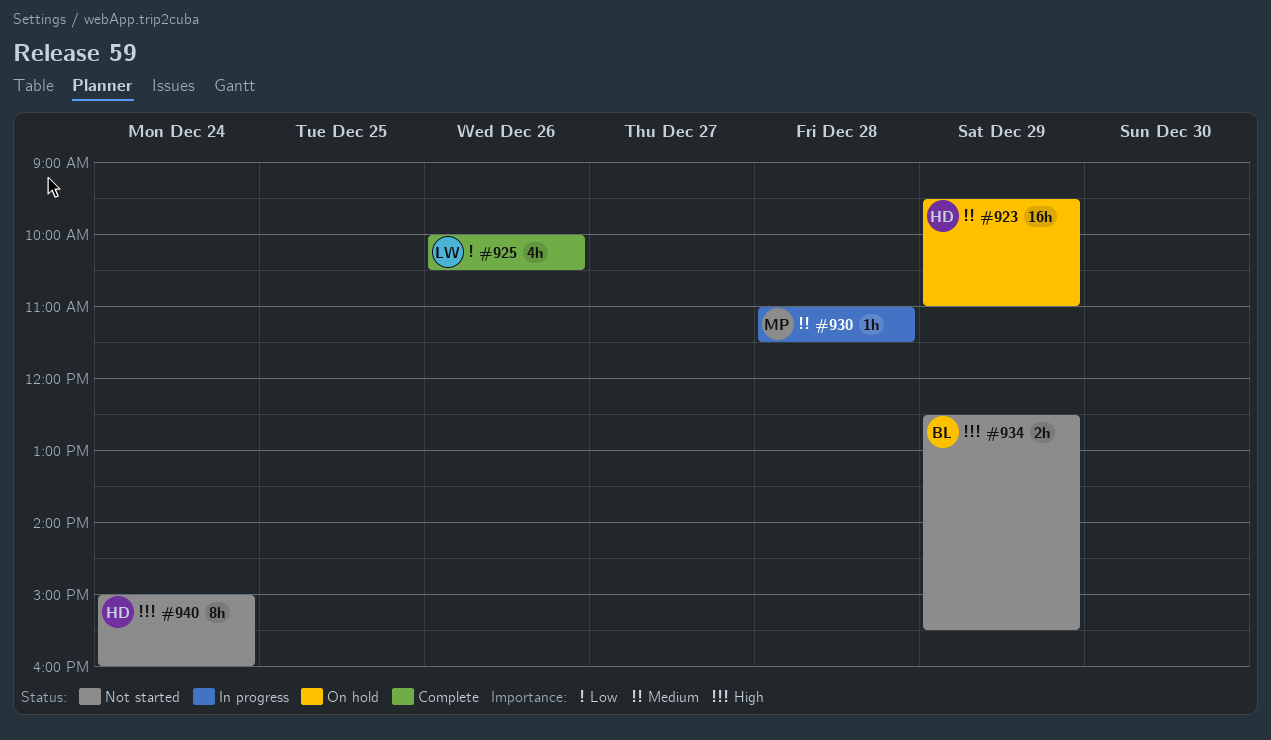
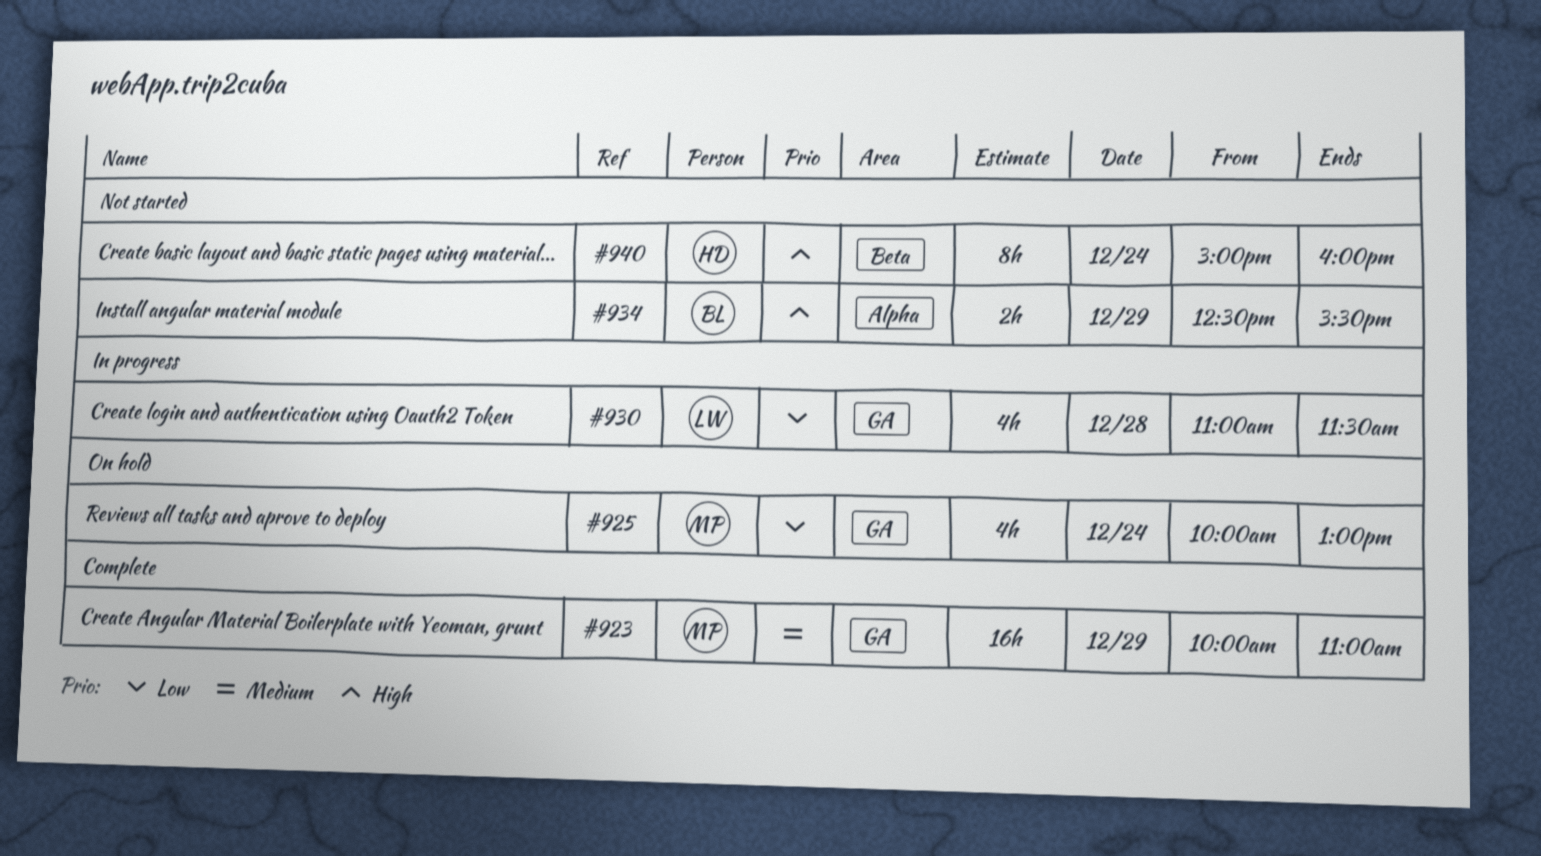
#923, status: On hold -> Complete
#923, owner: HD -> MP
#923, begins: 09:30 -> 10:00
#925, status: Complete -> On hold
#925, owner: LW -> MP
#925, day: Dec 26 -> Dec 24
#925, ends: 10:30 -> 13:00
#930, owner: MP -> LW
#930, priority: Medium -> Low
#930, estimate: 1h -> 4h

